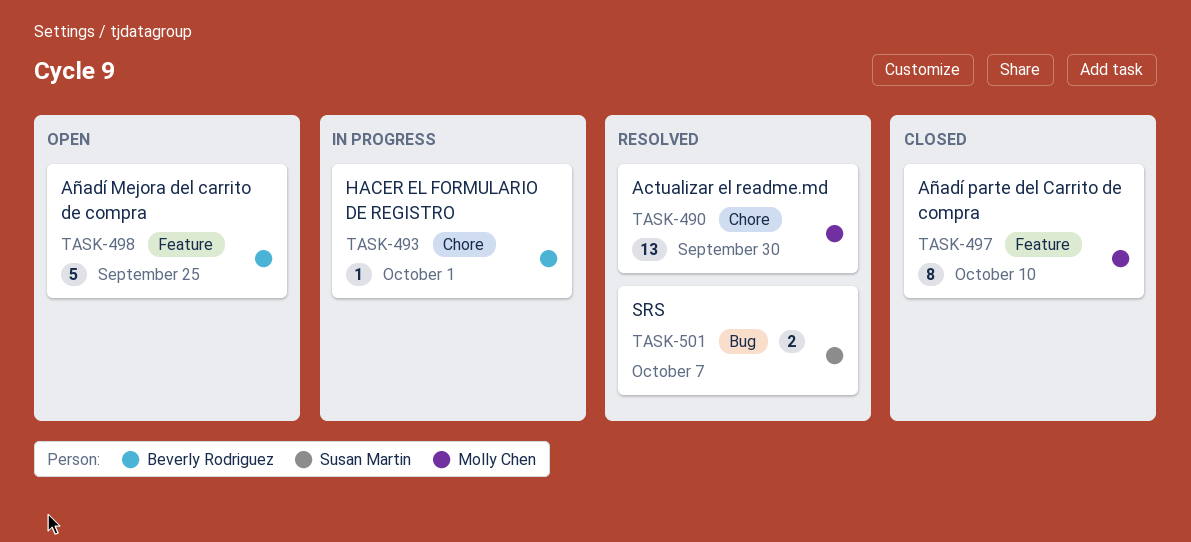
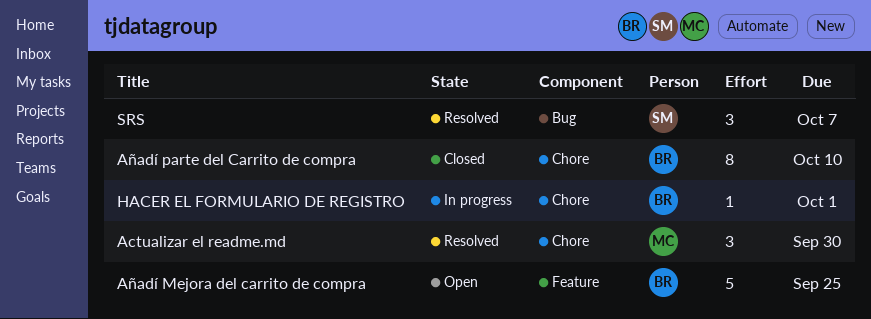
Actualizar el readme.md, estimate: 13 -> 3
Añadí parte del Carrito de compra, owner: Molly Chen -> Beverly Rodriguez
Añadí parte del Carrito de compra, label: Feature -> Chore
SRS, estimate: 2 -> 3

